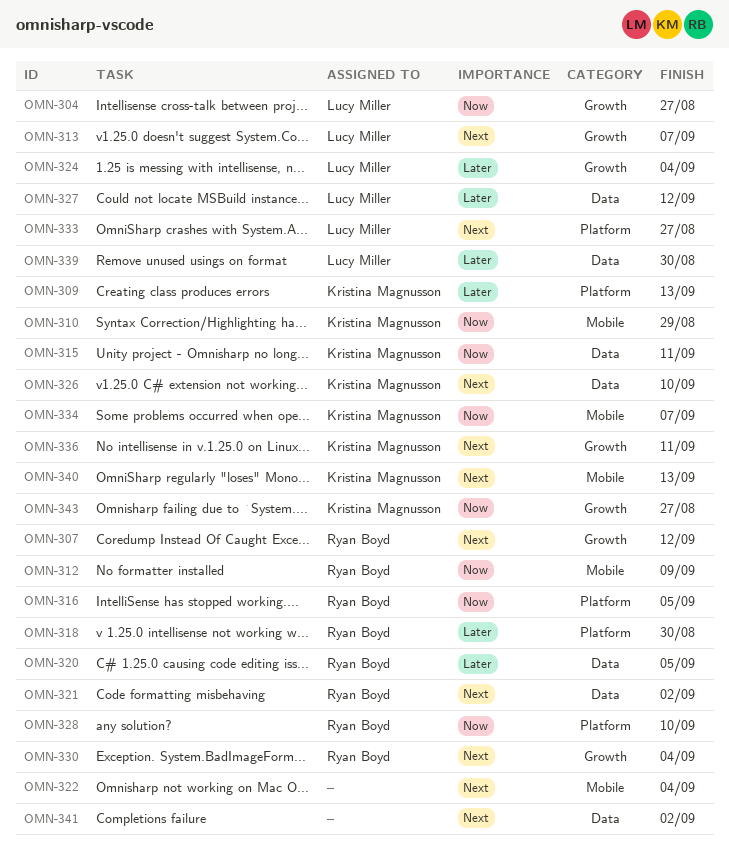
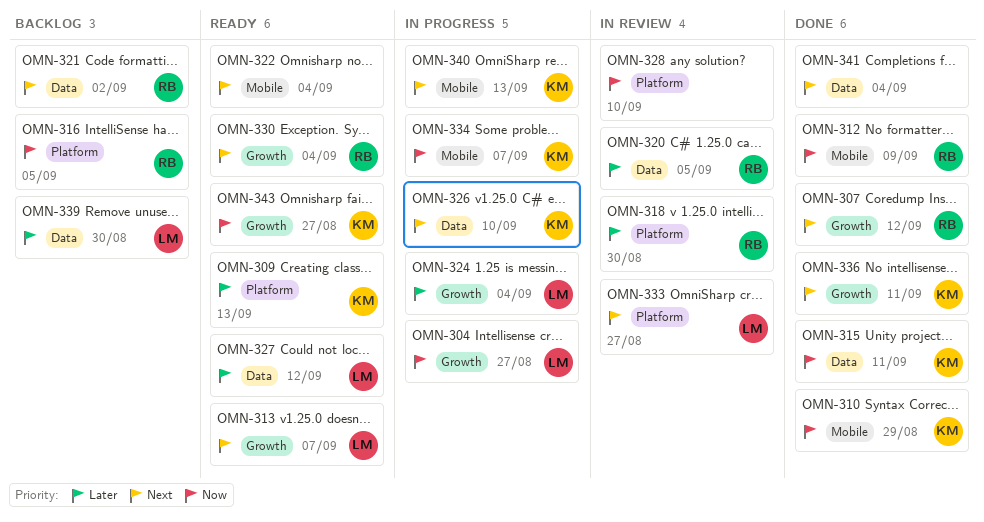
OMN-328, owner: Ryan Boyd -> none
OMN-341, due: Sep 2 -> Sep 4

